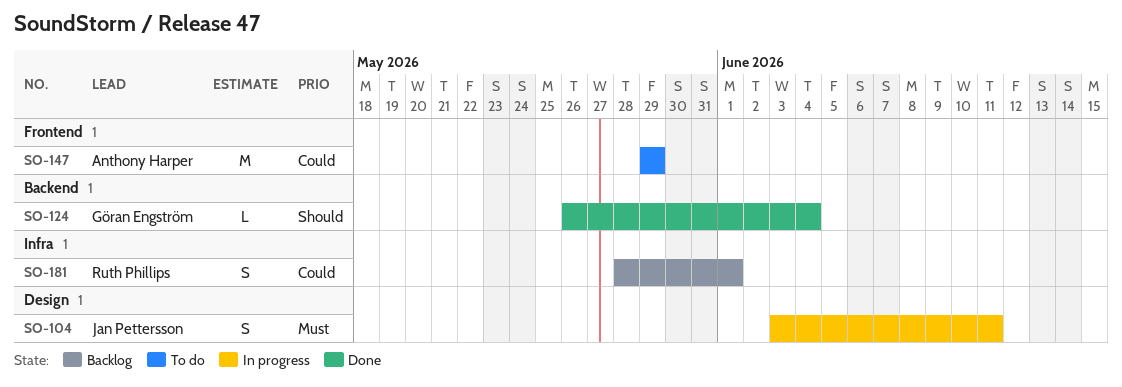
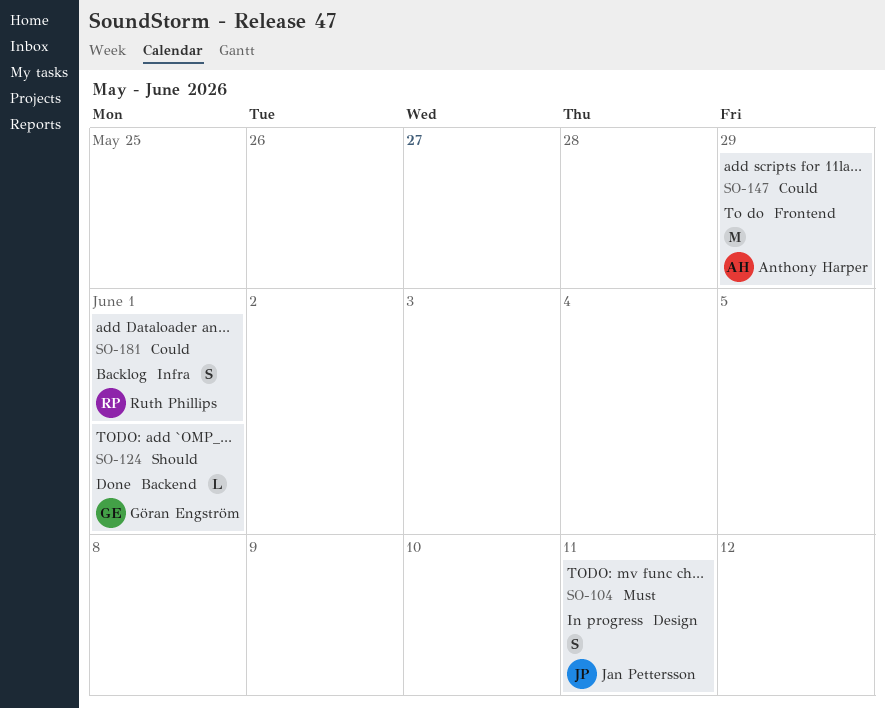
SO-124, due: Jun 4 -> Jun 1

